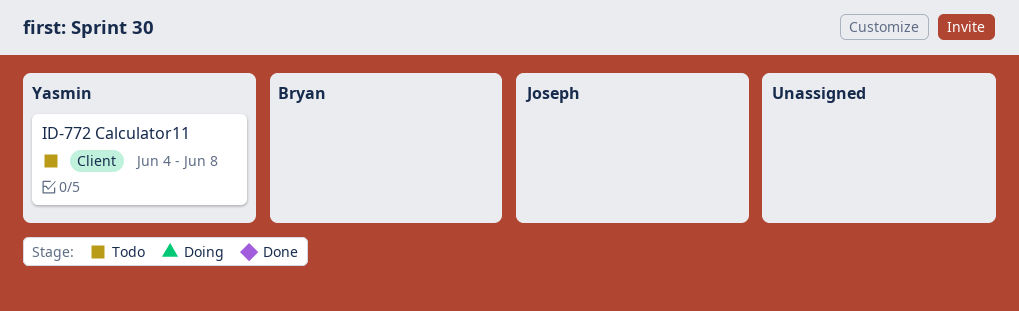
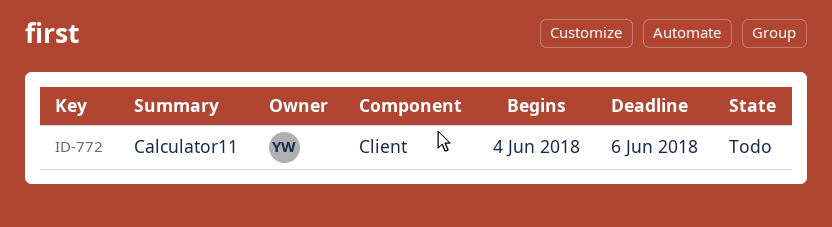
ID-772, due: Jun 8 -> Jun 6

